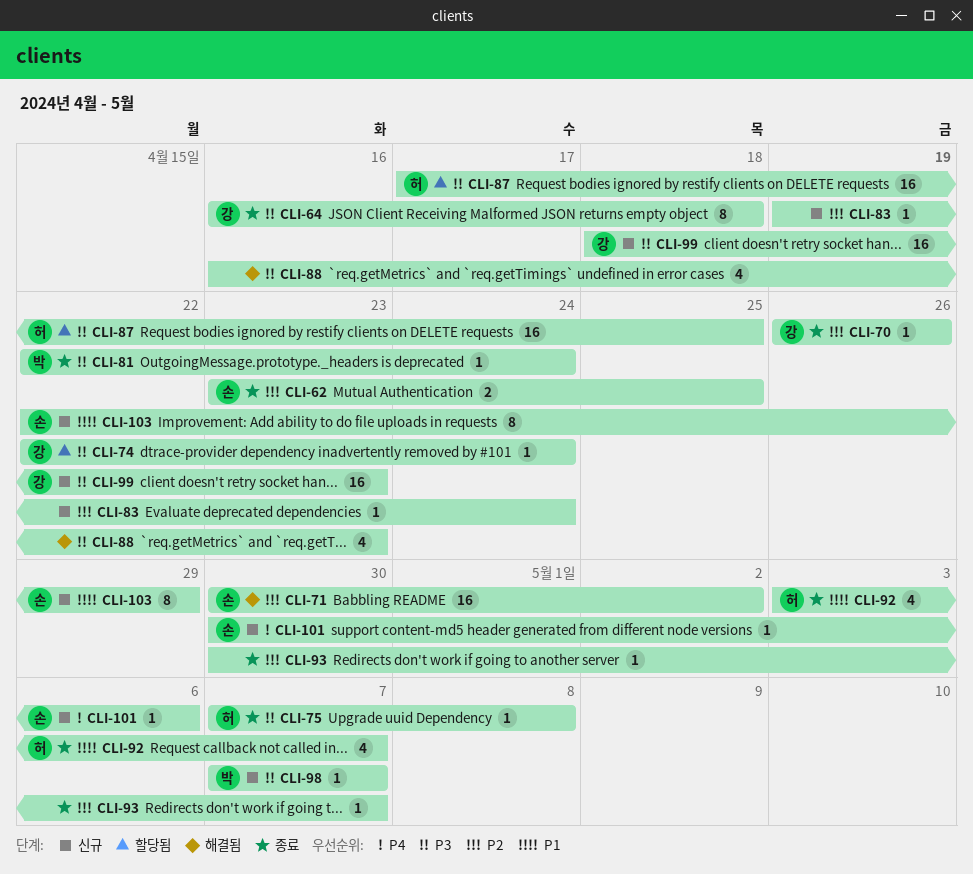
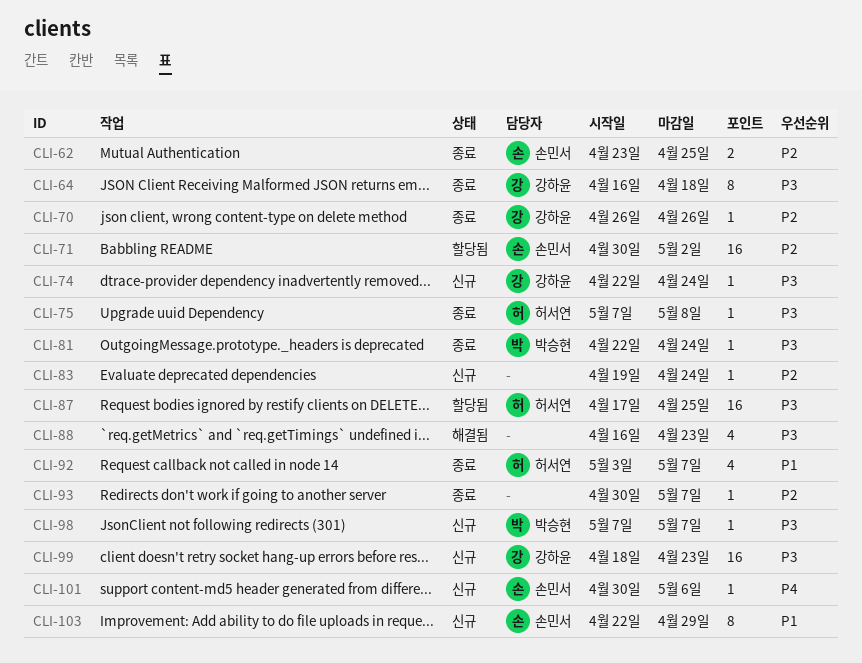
CLI-71, status: 해결됨 -> 할당됨
CLI-74, status: 할당됨 -> 신규

